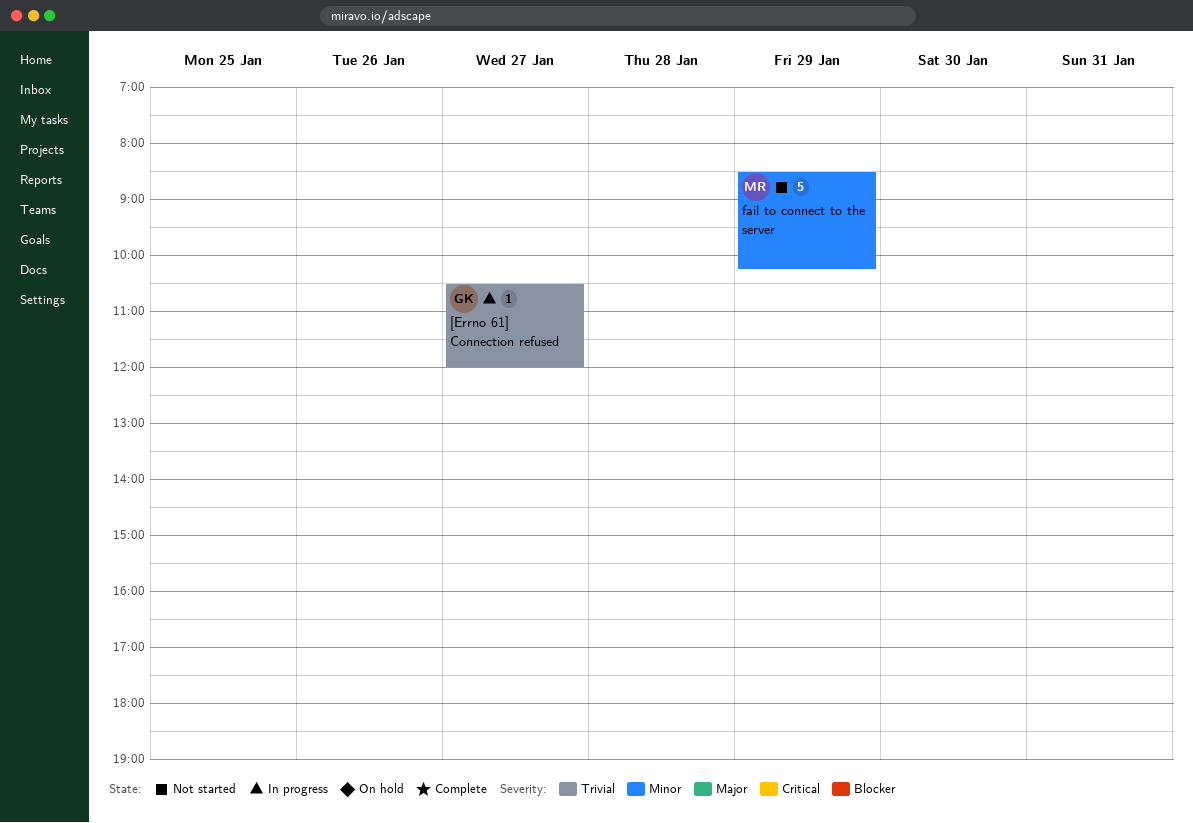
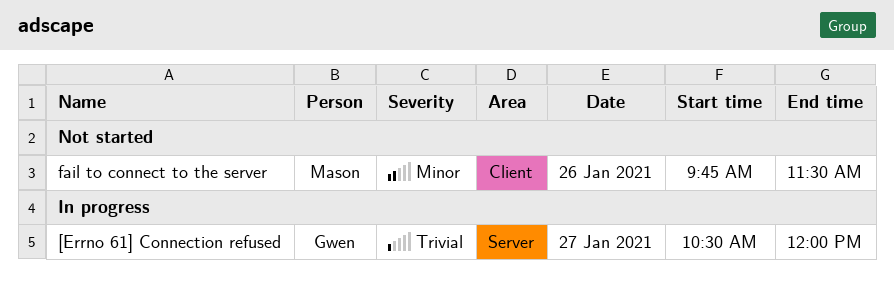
fail to connect to the server, day: Jan 29 -> Jan 26
fail to connect to the server, begins: 08:30 -> 09:45
fail to connect to the server, ends: 10:15 -> 11:30

